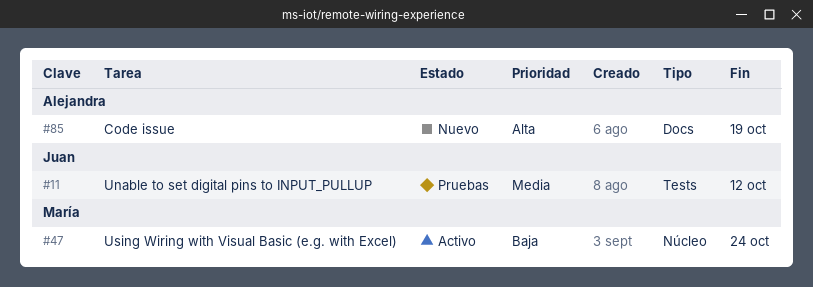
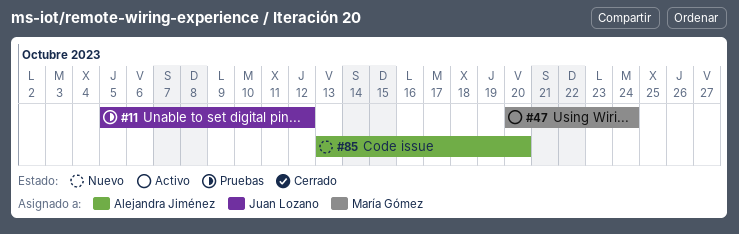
#85, due: Oct 19 -> Oct 20

